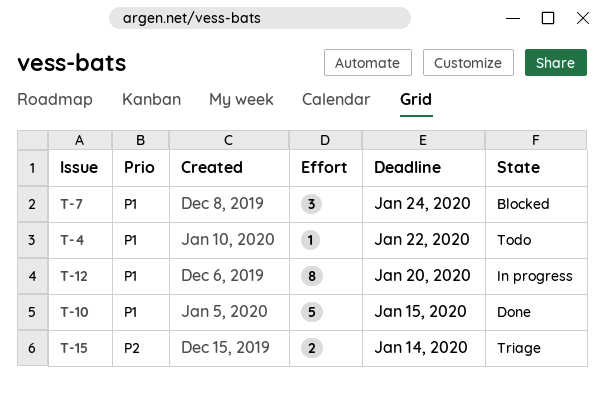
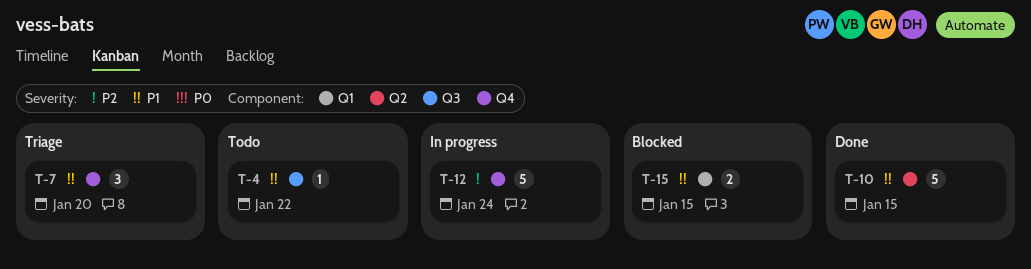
T-7, status: Blocked -> Triage
T-7, due: Jan 24 -> Jan 20
T-12, priority: P1 -> P2
T-12, estimate: 8 -> 5
T-12, due: Jan 20 -> Jan 24
T-15, status: Triage -> Blocked
T-15, priority: P2 -> P1
T-15, due: Jan 14 -> Jan 15

